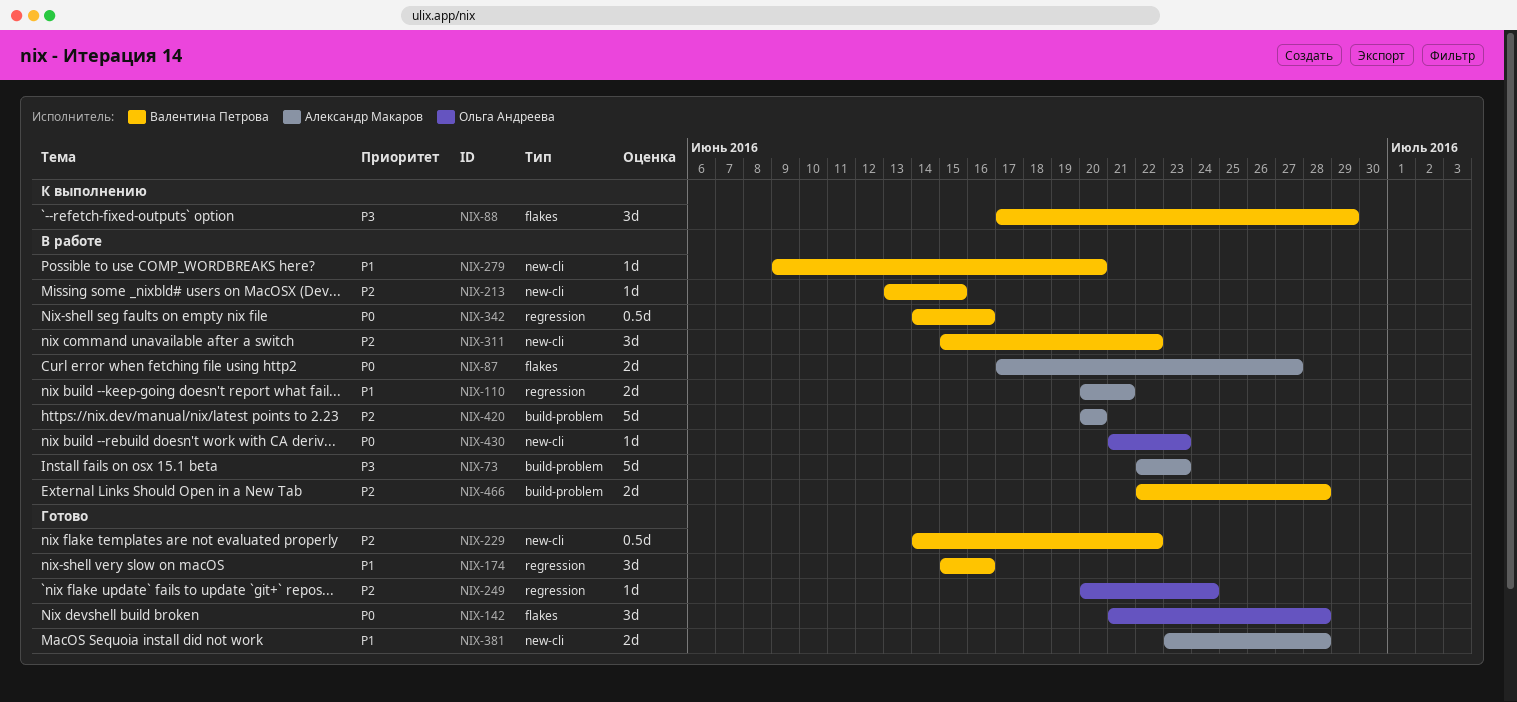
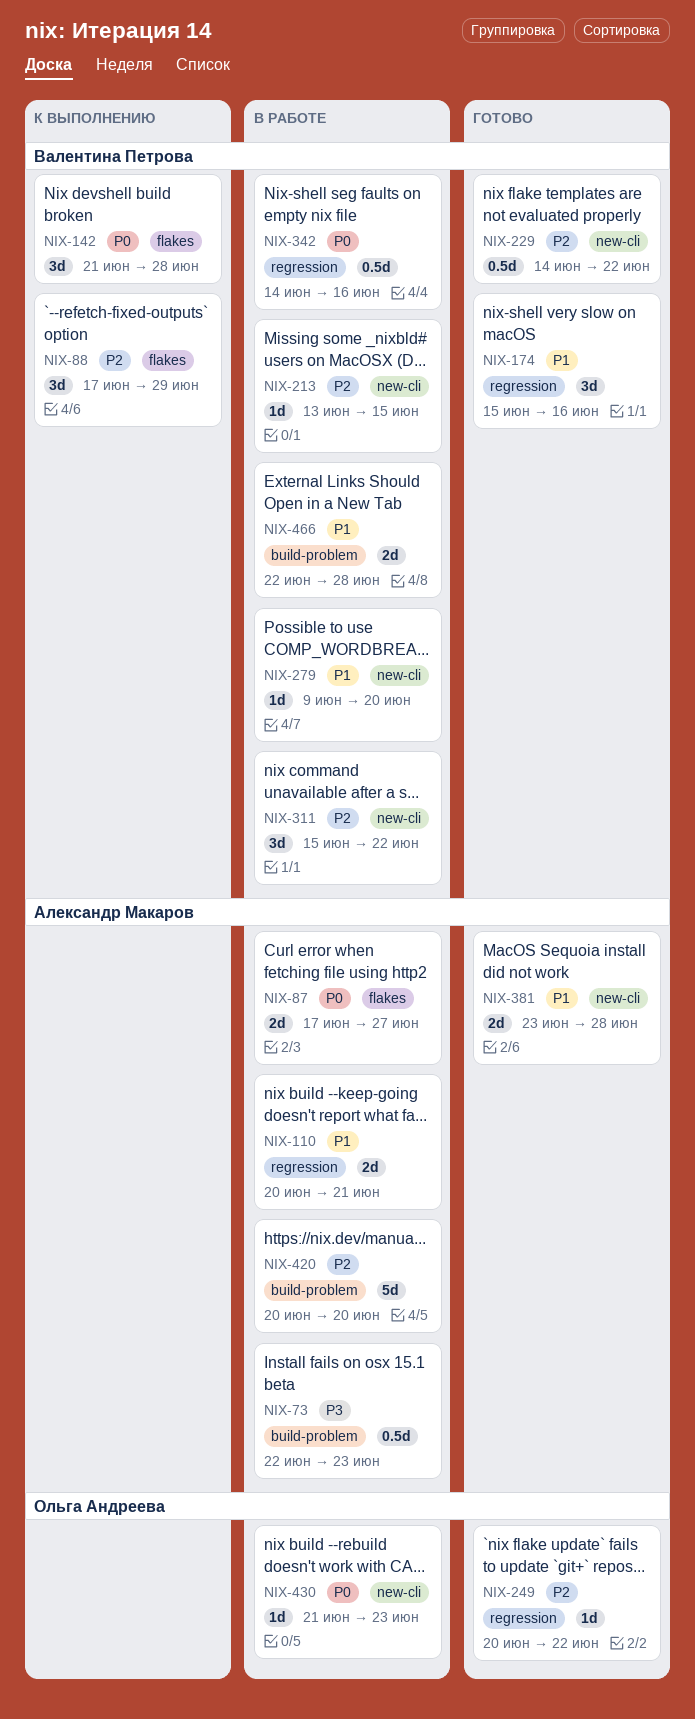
NIX-73, estimate: 5d -> 0.5d
NIX-88, priority: P3 -> P2
NIX-142, status: Готово -> К выполнению
NIX-142, owner: Ольга Андреева -> Валентина Петрова
NIX-249, due: Jun 24 -> Jun 22
NIX-466, priority: P2 -> P1

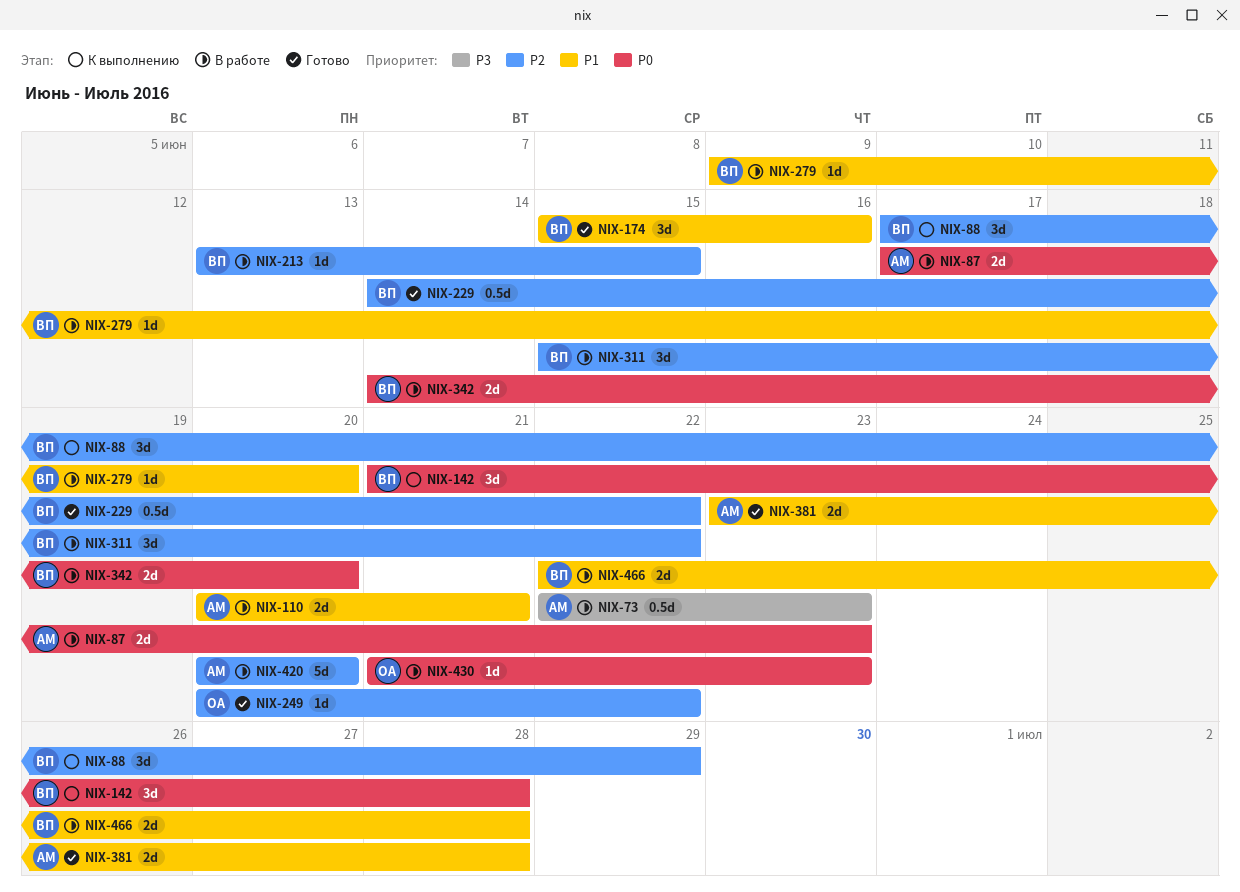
NIX-87, due: Jun 27 -> Jun 23
NIX-342, estimate: 0.5d -> 2d
NIX-342, due: Jun 16 -> Jun 20

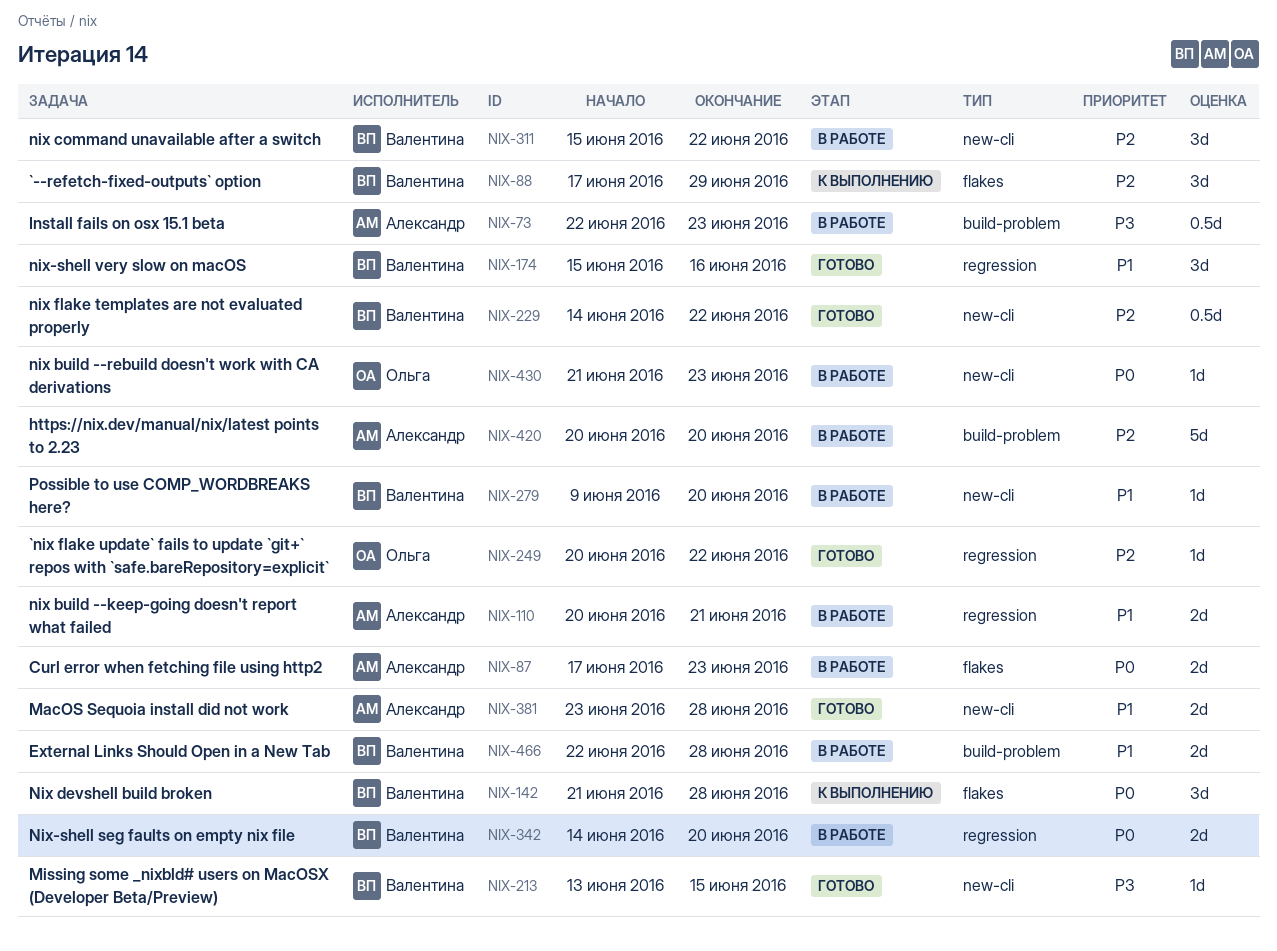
NIX-213, status: В работе -> Готово
NIX-213, priority: P2 -> P3

